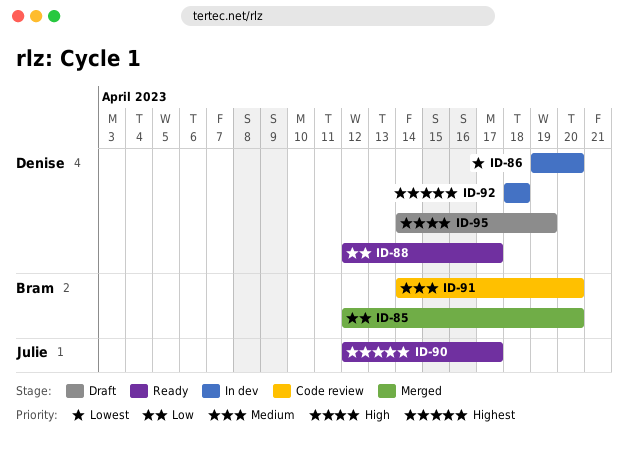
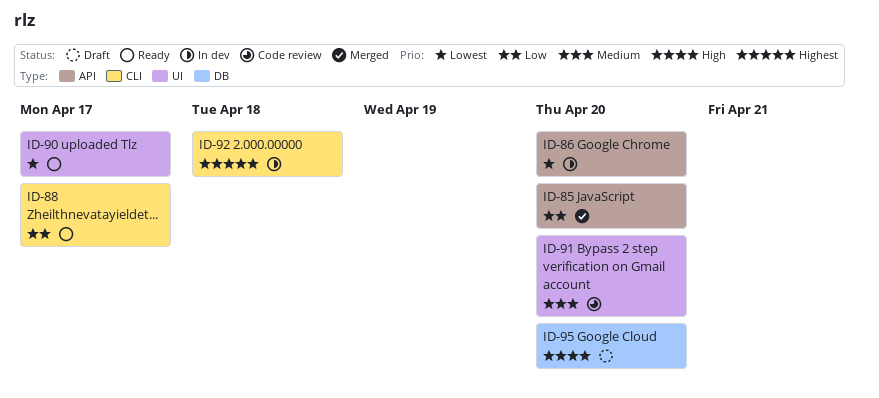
ID-90, priority: Highest -> Lowest
ID-95, due: Apr 19 -> Apr 20

